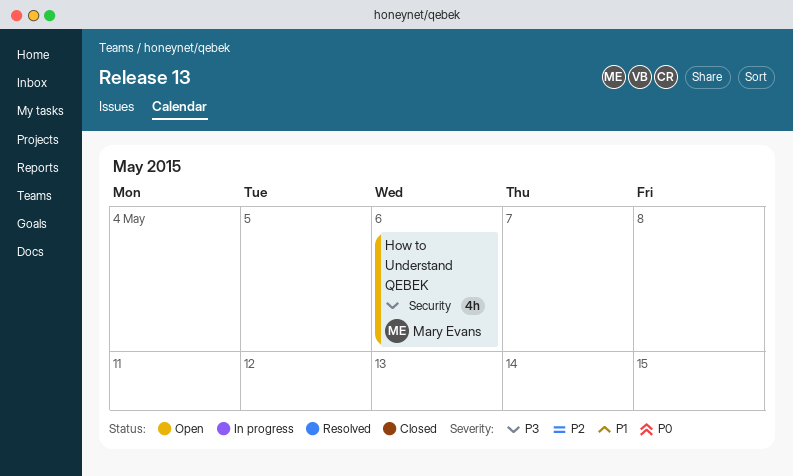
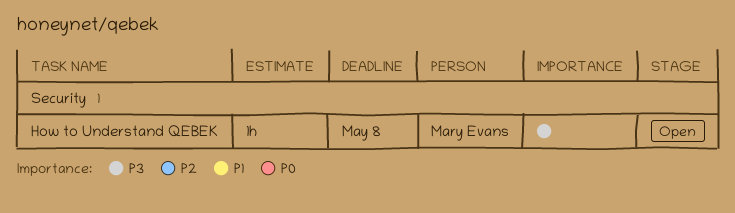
How to Understand QEBEK, estimate: 4h -> 1h
How to Understand QEBEK, due: May 6 -> May 8

